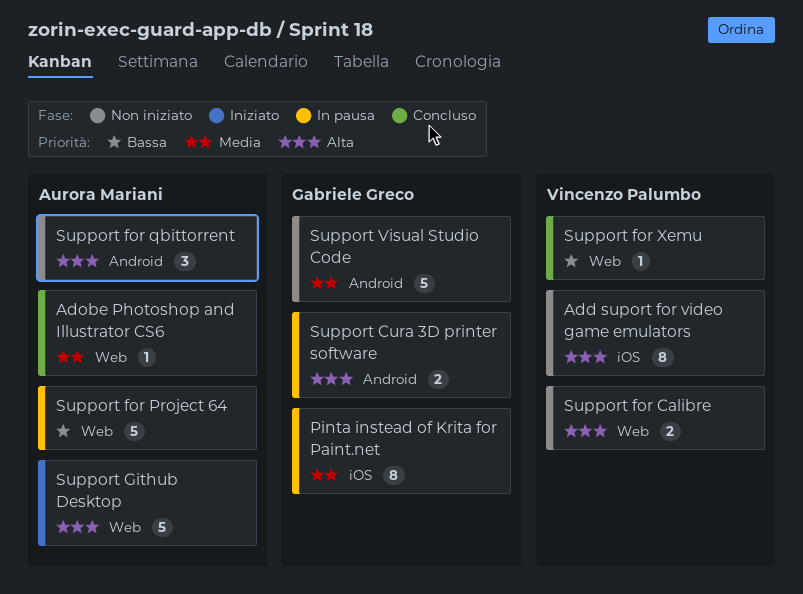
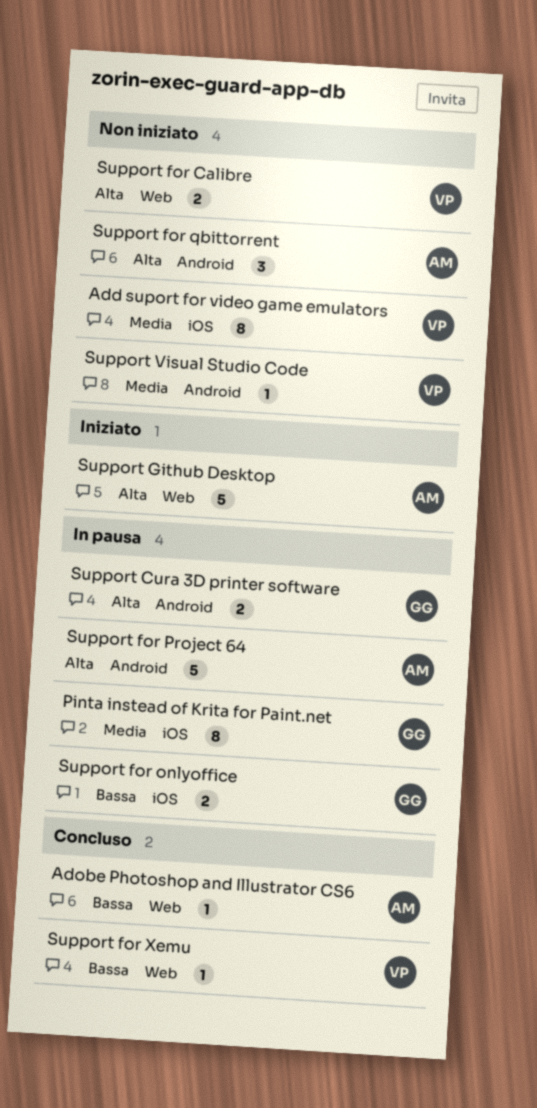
Add suport for video game emulators, priority: Alta -> Media
Adobe Photoshop and Illustrator CS6, priority: Media -> Bassa
Support for onlyoffice: none -> present
Support for Project 64, priority: Bassa -> Alta
Support for Project 64, label: Web -> Android
Support Visual Studio Code, owner: Gabriele Greco -> Vincenzo Palumbo
Support Visual Studio Code, estimate: 5 -> 1

